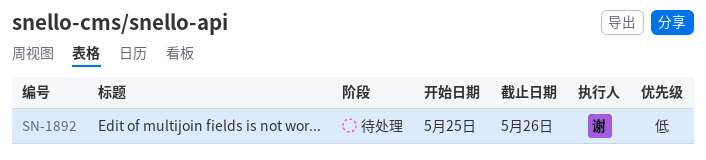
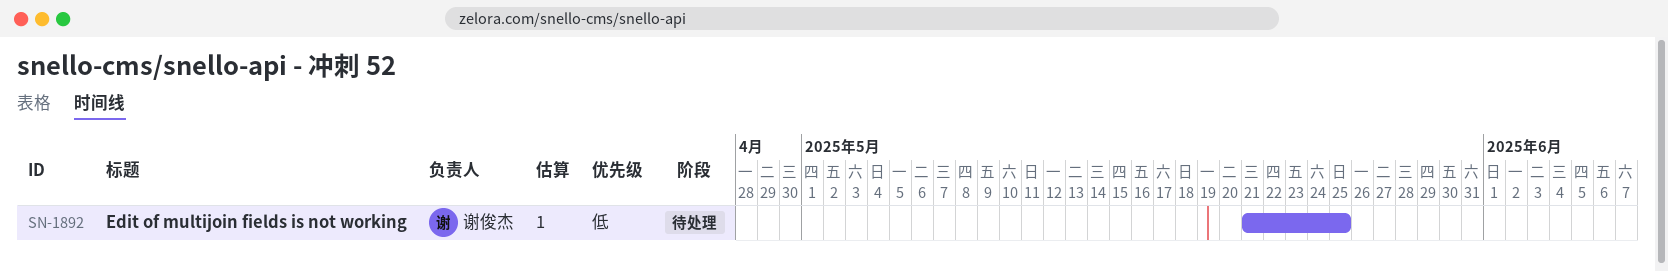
SN-1892, start: May 25 -> May 21
SN-1892, due: May 26 -> May 25

